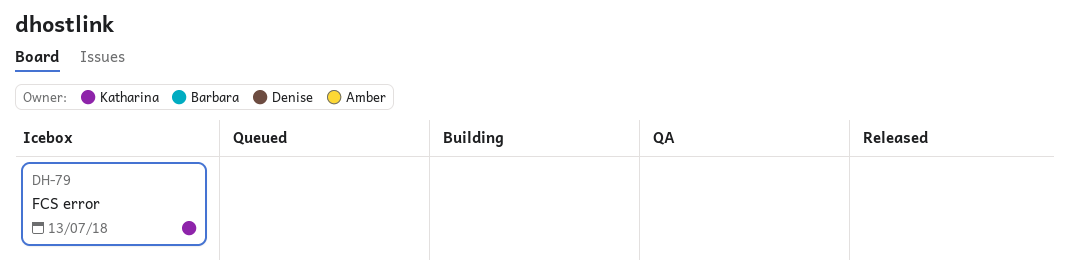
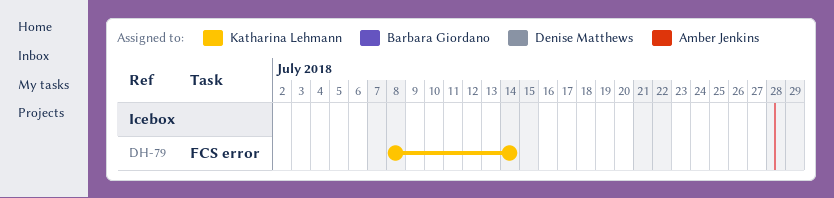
DH-79, due: Jul 13 -> Jul 14

